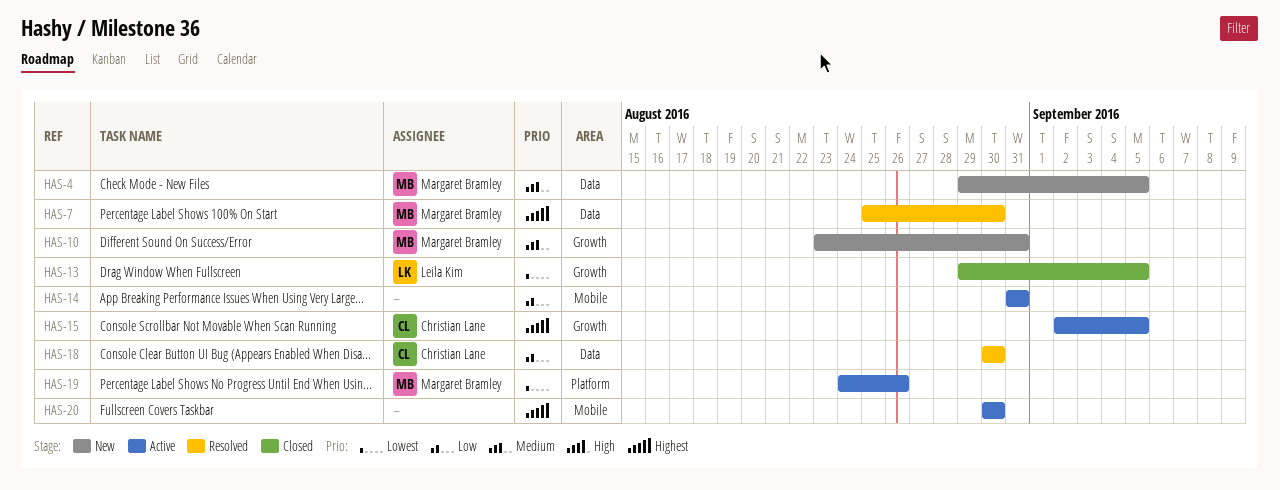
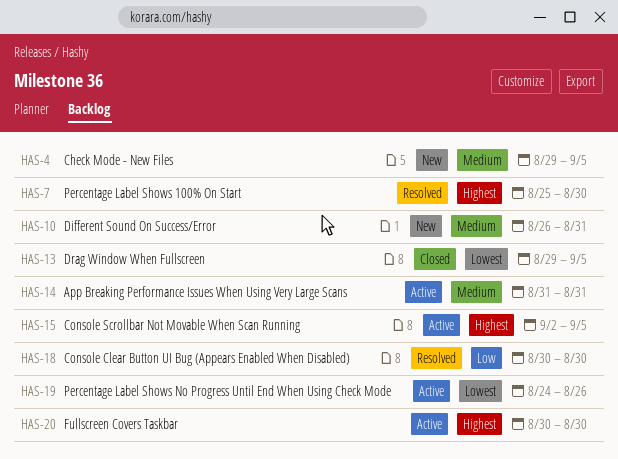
HAS-10, start: Aug 23 -> Aug 26
HAS-14, priority: Low -> Medium

